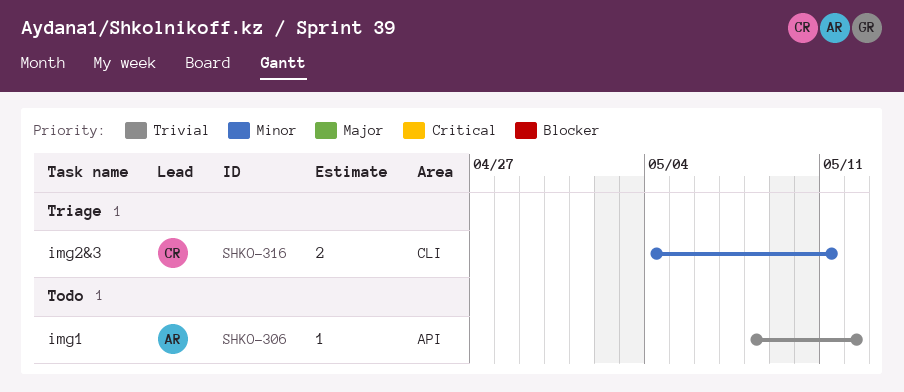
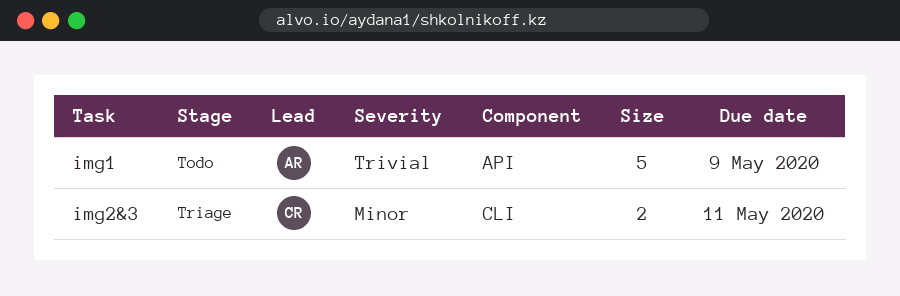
img1, estimate: 1 -> 5
img1, due: May 12 -> May 9

